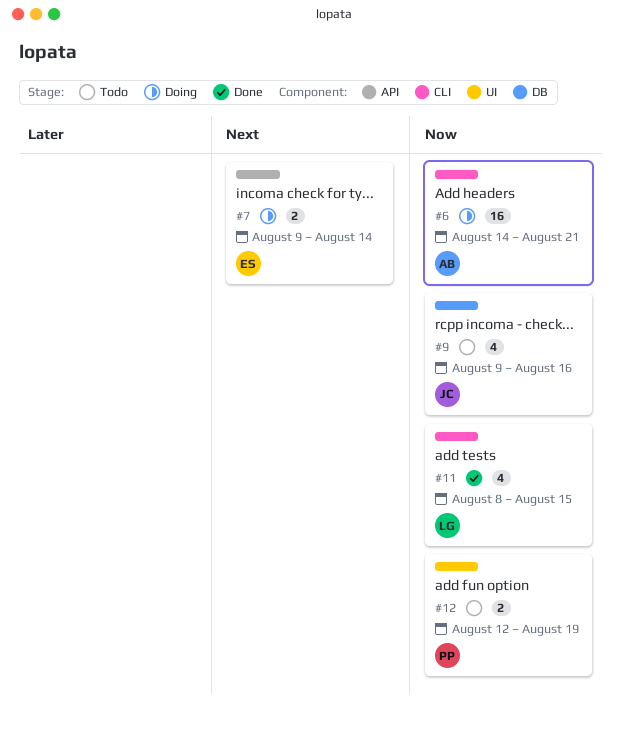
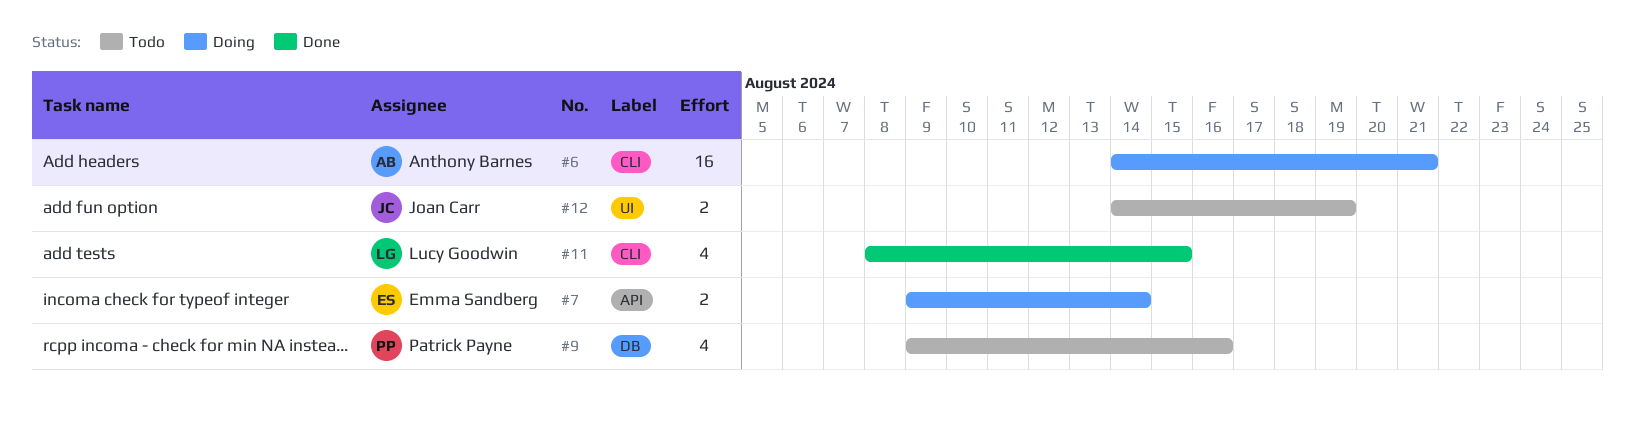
#9, owner: Joan Carr -> Patrick Payne
#12, owner: Patrick Payne -> Joan Carr
#12, start: Aug 12 -> Aug 14

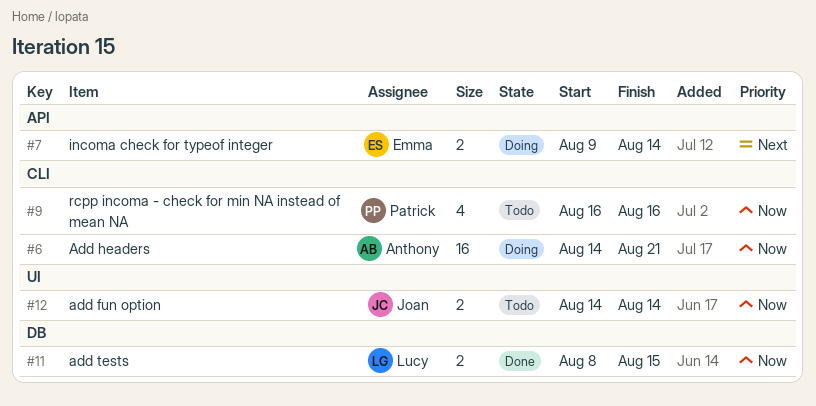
#9, label: DB -> CLI
#9, start: Aug 9 -> Aug 16
#11, label: CLI -> DB
#11, estimate: 4 -> 2
#12, due: Aug 19 -> Aug 14

